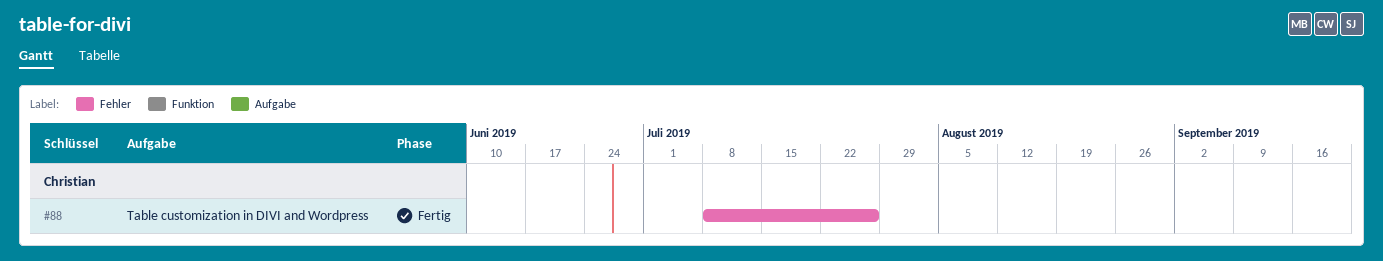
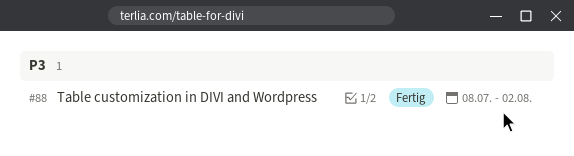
#88, due: Jul 26 -> Aug 2

